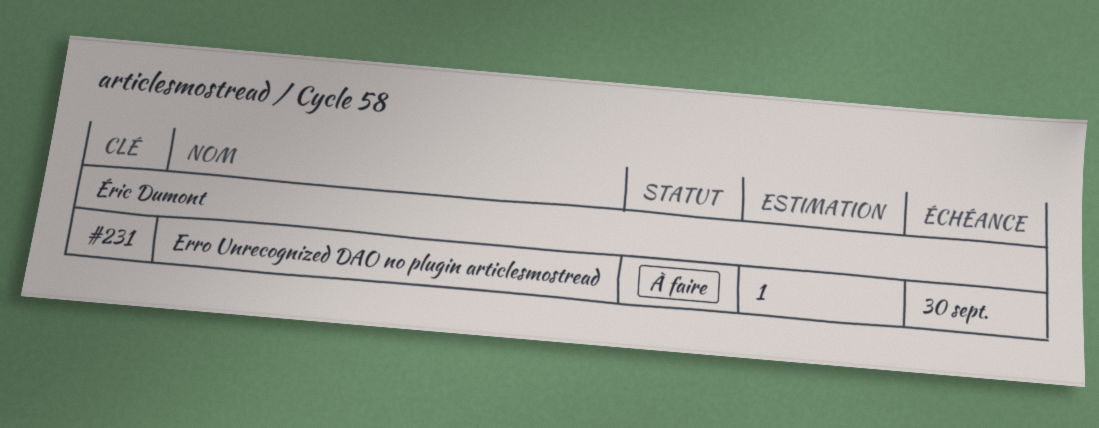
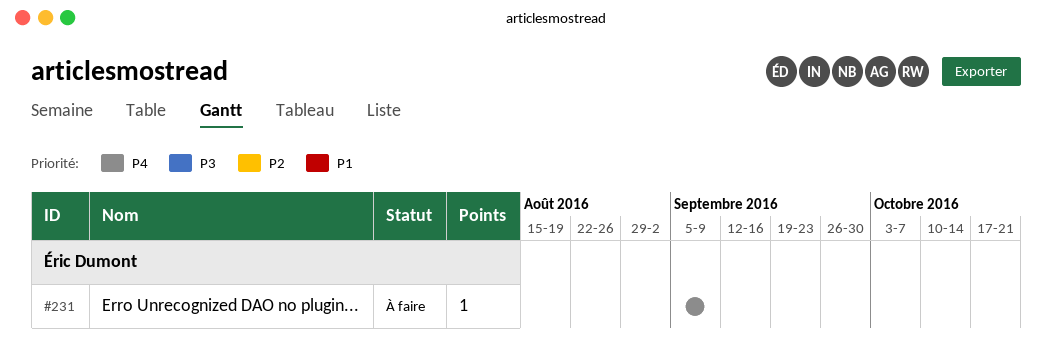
#231, due: Sep 30 -> Sep 9

